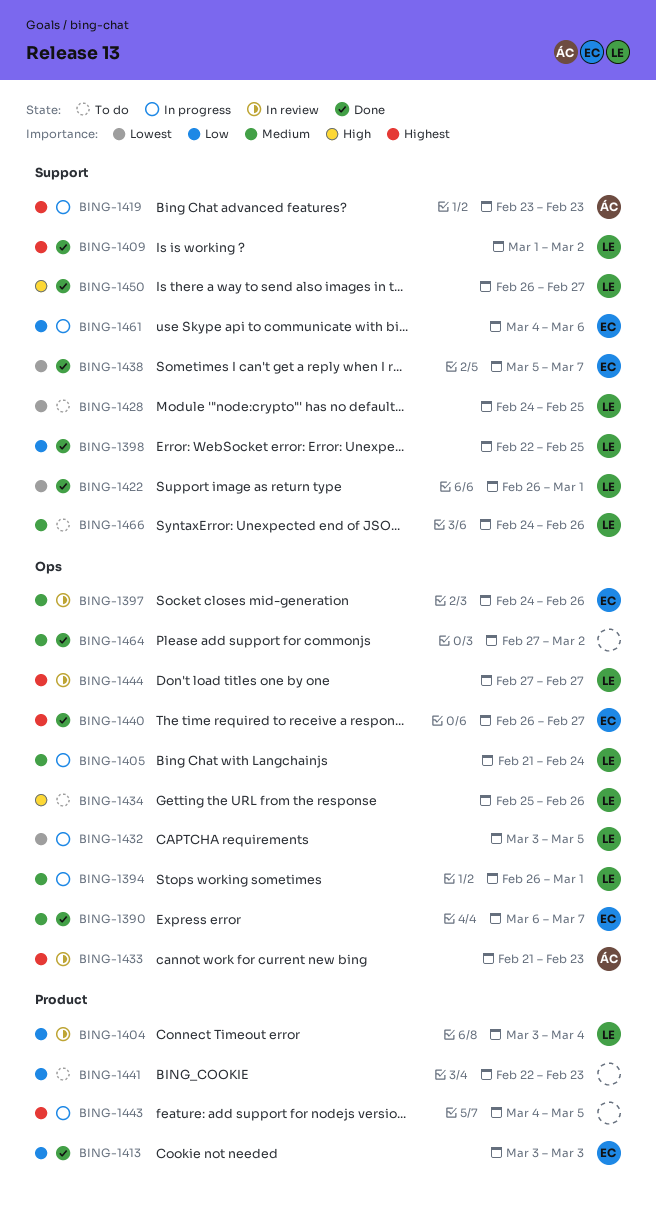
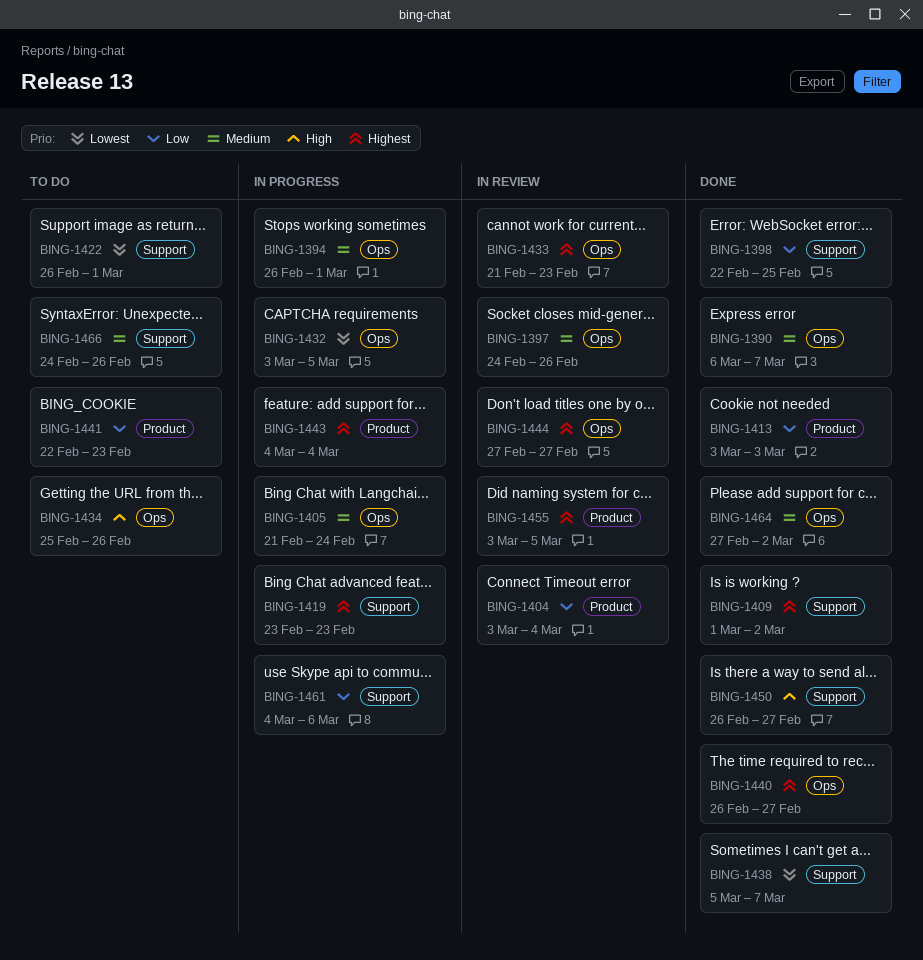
BING-1422, status: Done -> To do
BING-1428: present -> none
BING-1443, due: Mar 5 -> Mar 4
BING-1455: none -> present

